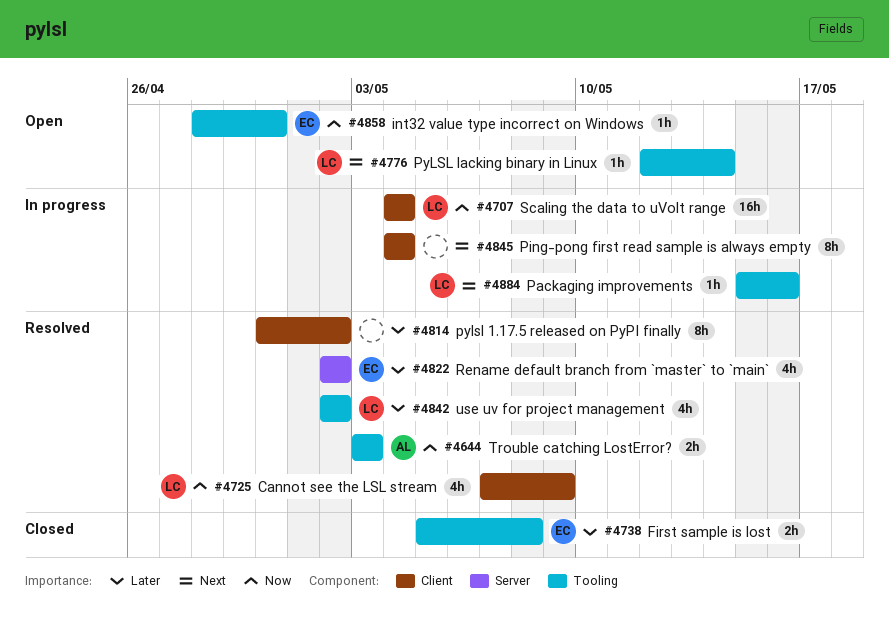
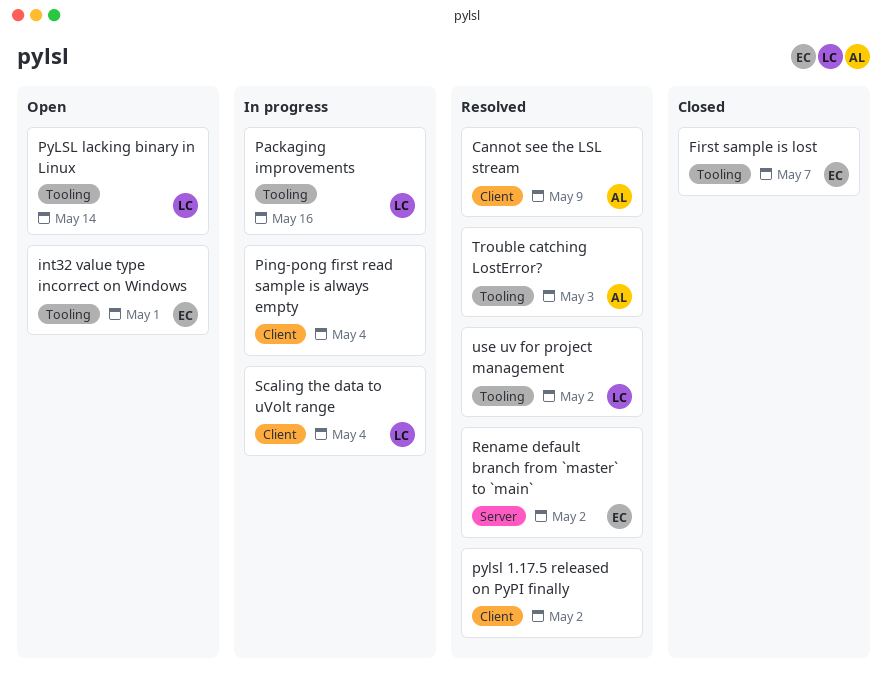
Cannot see the LSL stream, owner: LC -> AL
First sample is lost, due: May 8 -> May 7
int32 value type incorrect on Windows, due: Apr 30 -> May 1

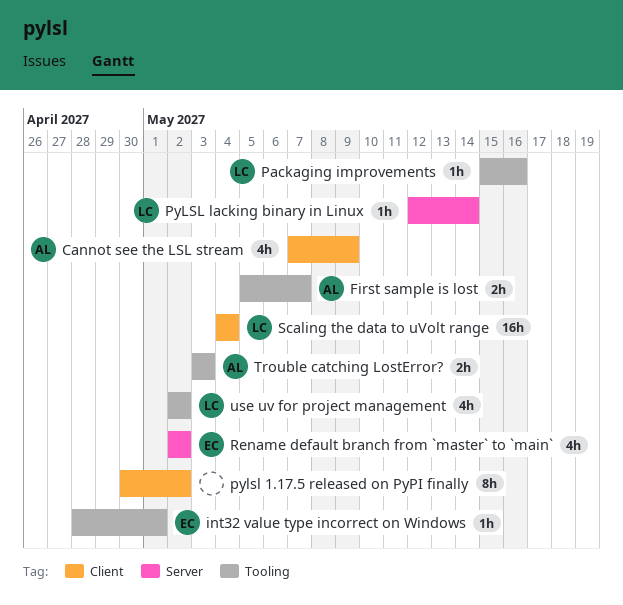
First sample is lost, owner: EC -> AL
Ping-pong first read sample is always empty: present -> none
PyLSL lacking binary in Linux, label: Tooling -> Server

